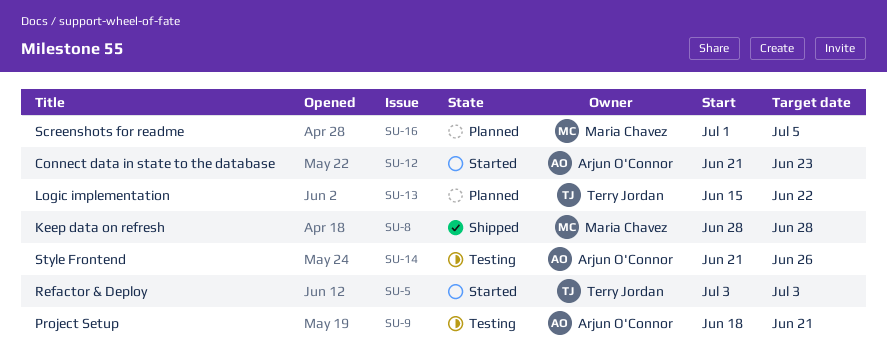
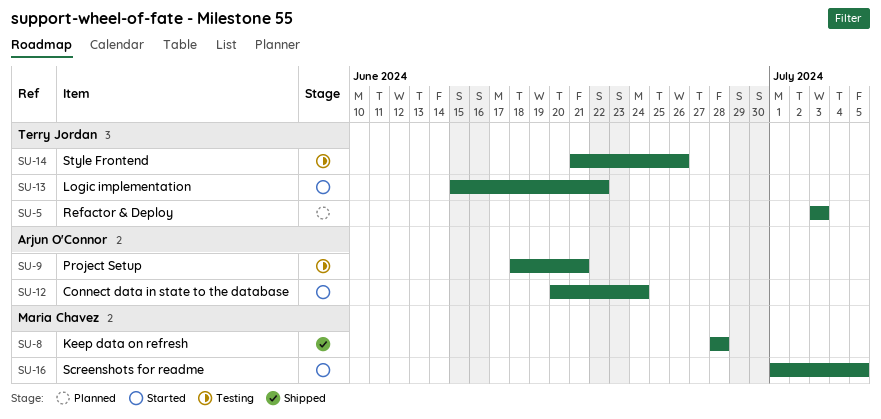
SU-5, status: Started -> Planned
SU-12, start: Jun 21 -> Jun 20
SU-12, due: Jun 23 -> Jun 24
SU-13, status: Planned -> Started
SU-14, owner: Arjun O'Connor -> Terry Jordan
SU-16, status: Planned -> Started

